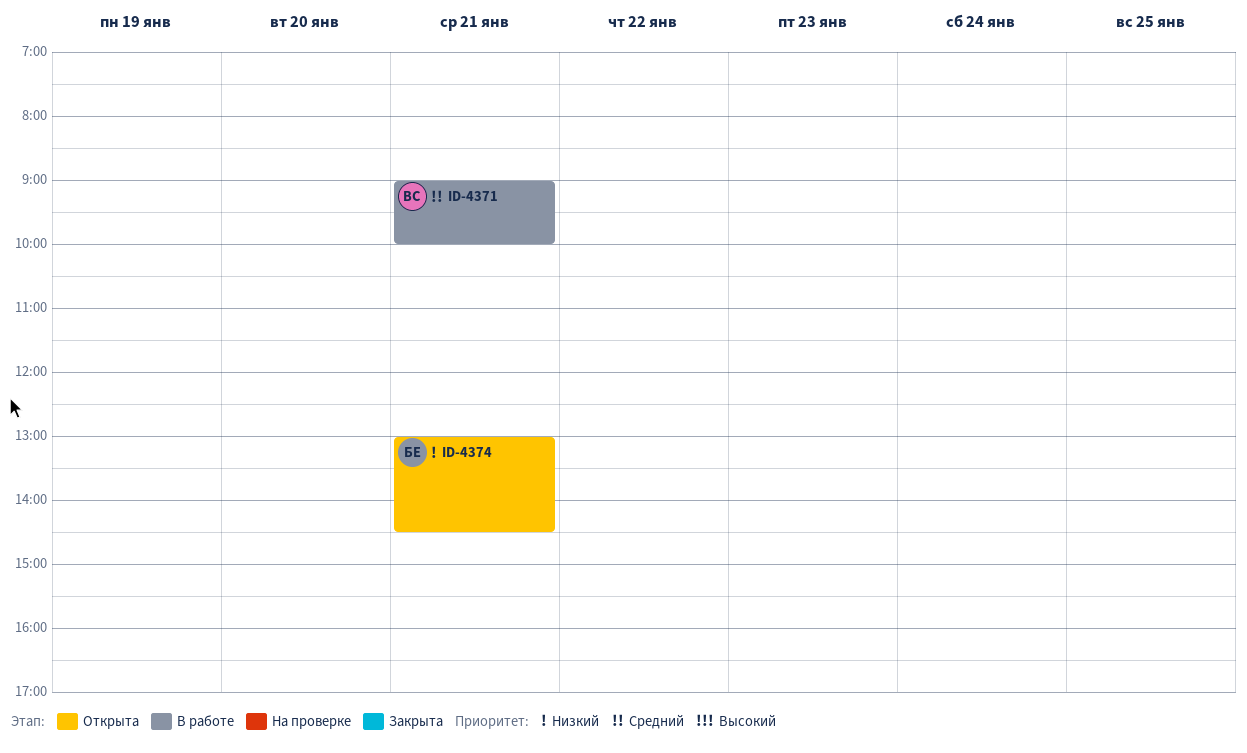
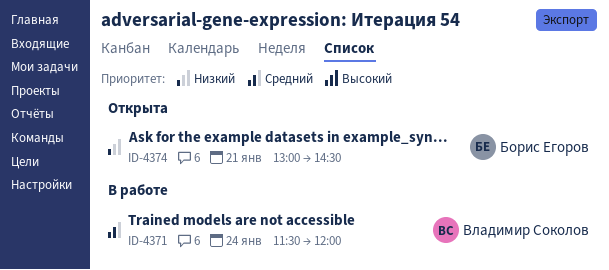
ID-4371, day: Jan 21 -> Jan 24
ID-4371, begins: 09:00 -> 11:30
ID-4371, ends: 10:00 -> 12:00

